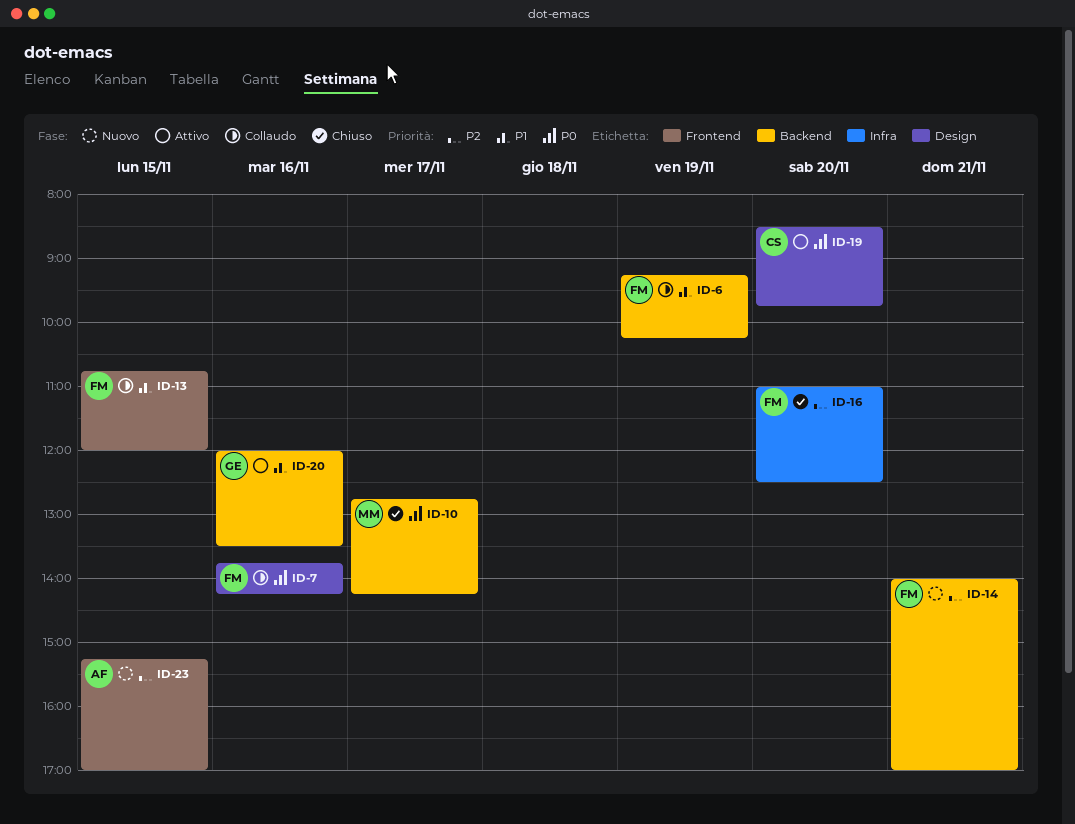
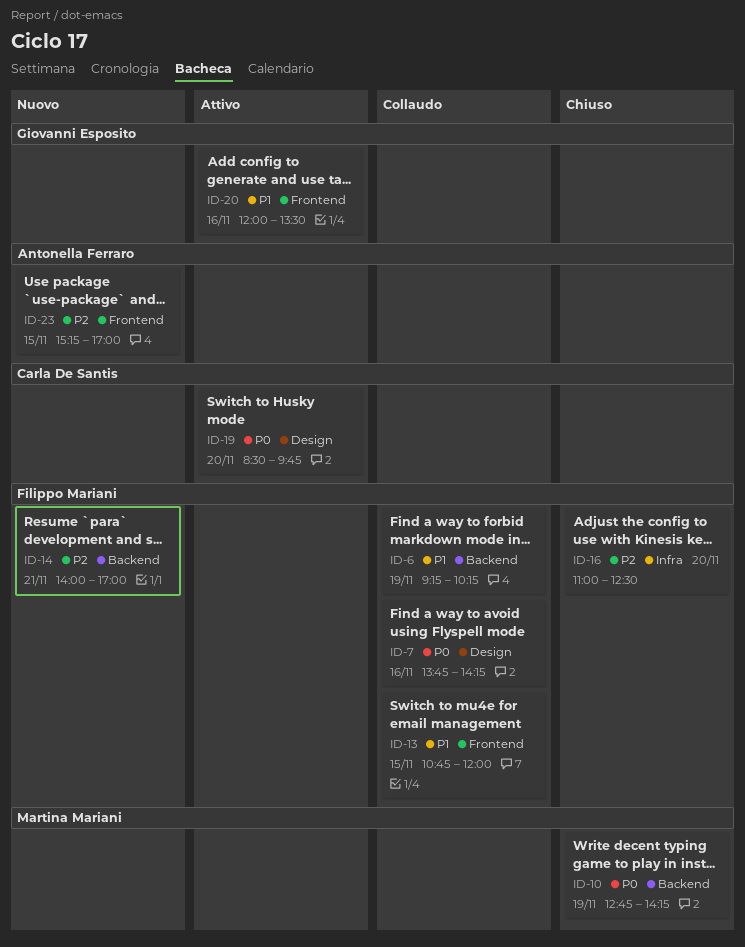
ID-10, day: Nov 17 -> Nov 19
ID-20, label: Backend -> Frontend

